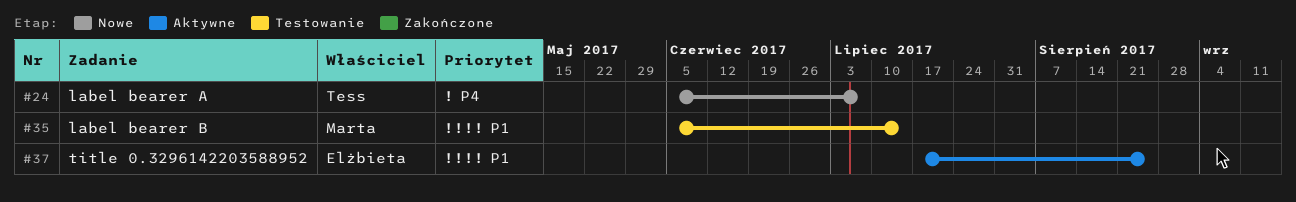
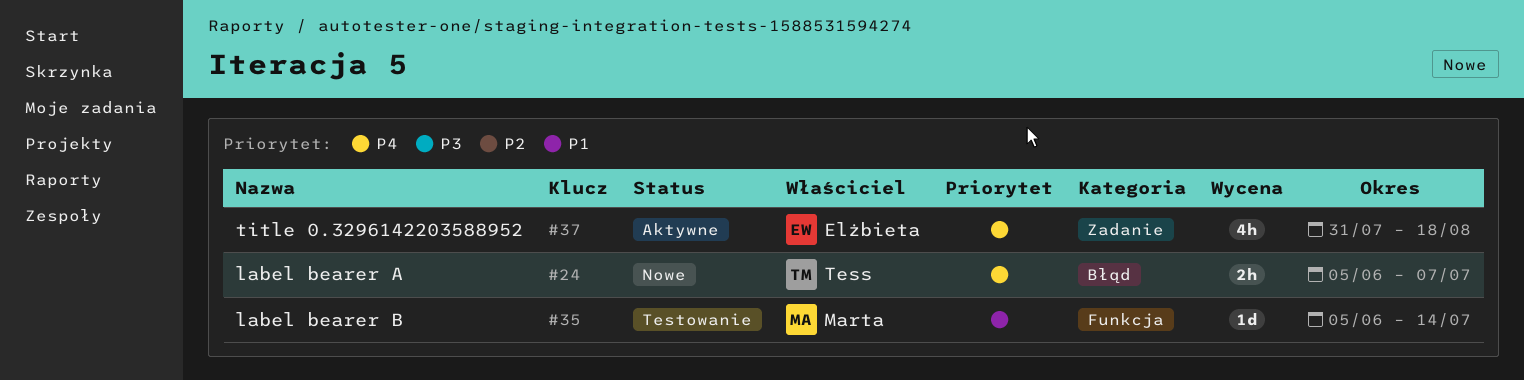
#37, priority: P1 -> P4
#37, start: Jul 17 -> Jul 31
#37, due: Aug 25 -> Aug 18

